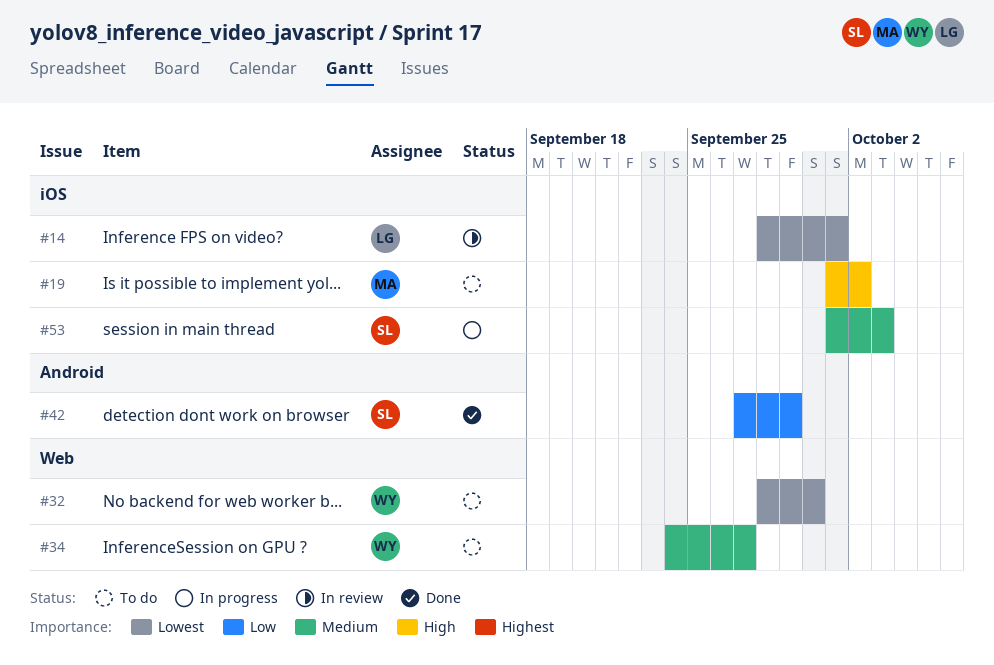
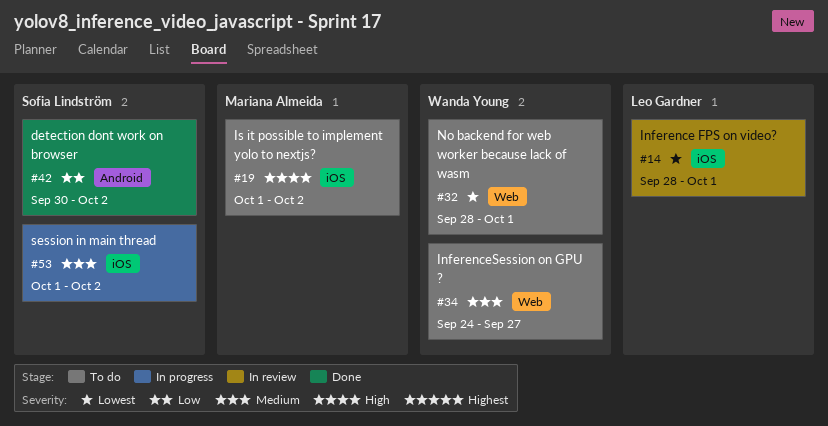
#32, due: Sep 30 -> Oct 1
#42, start: Sep 27 -> Sep 30
#42, due: Sep 29 -> Oct 2
#53, due: Oct 3 -> Oct 2

